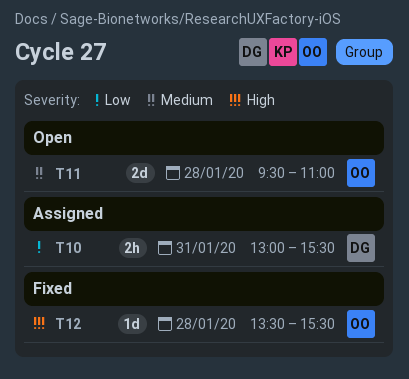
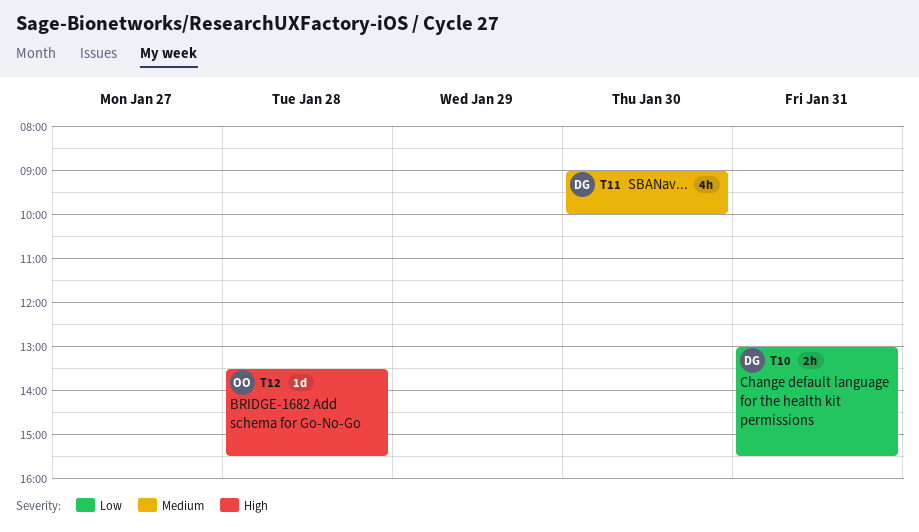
T11, owner: OO -> DG
T11, estimate: 2d -> 4h
T11, day: Jan 28 -> Jan 30
T11, begins: 09:30 -> 09:00
T11, ends: 11:00 -> 10:00

